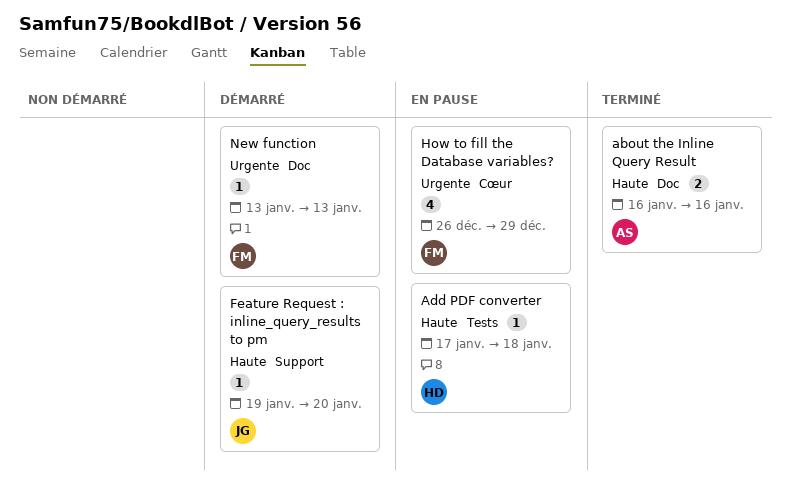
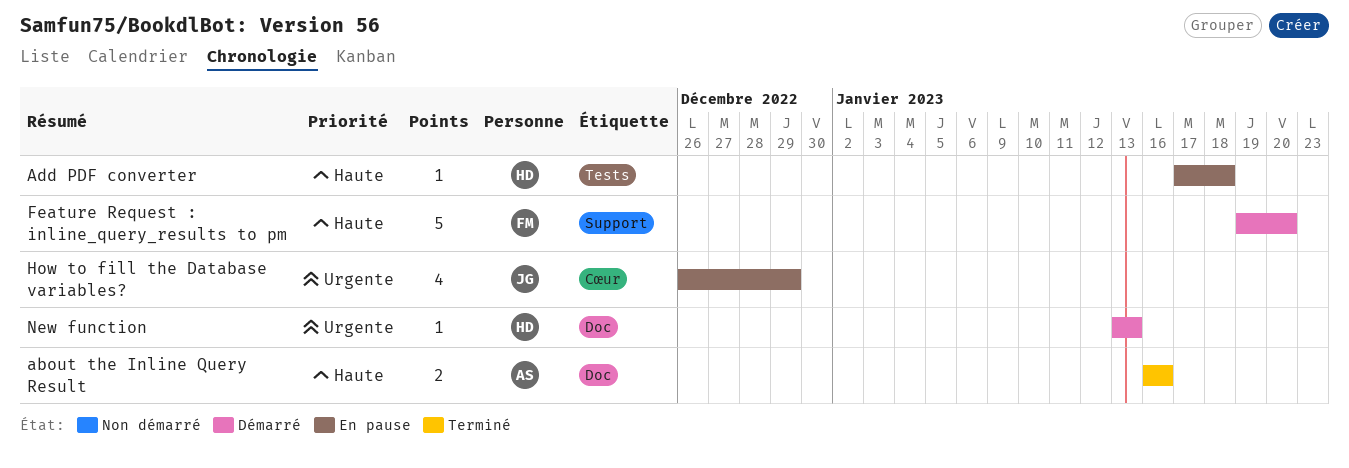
Feature Request : inline_query_results to pm, owner: JG -> FM
Feature Request : inline_query_results to pm, estimate: 1 -> 5
How to fill the Database variables?, owner: FM -> JG
New function, owner: FM -> HD

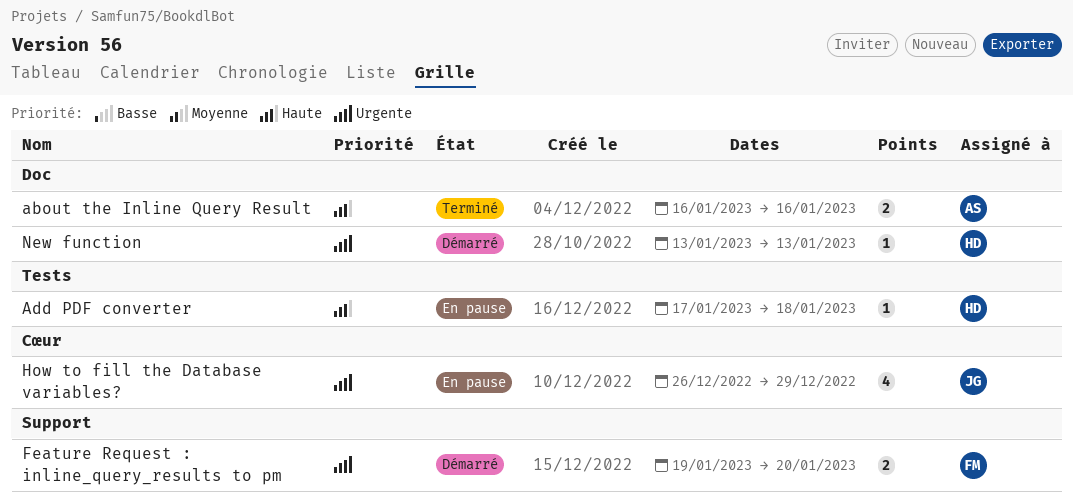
Feature Request : inline_query_results to pm, priority: Haute -> Urgente
Feature Request : inline_query_results to pm, estimate: 5 -> 2

